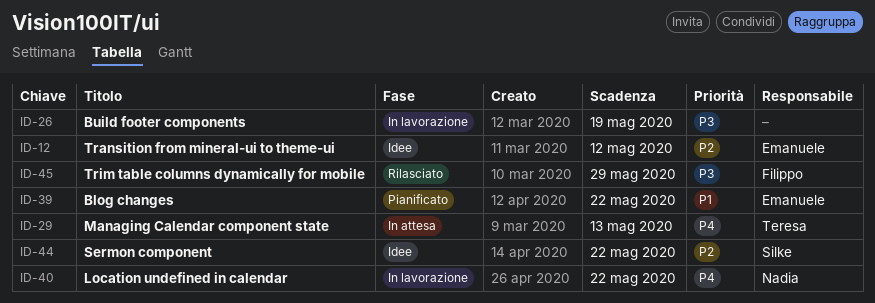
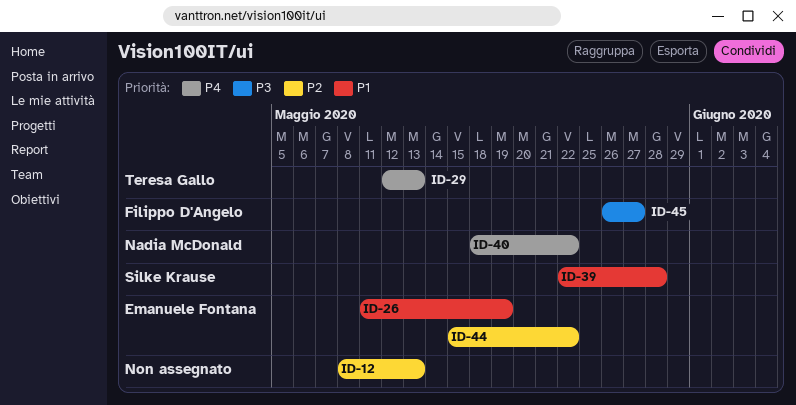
ID-12, owner: Emanuele Fontana -> none
ID-12, due: May 12 -> May 13
ID-26, owner: none -> Emanuele Fontana
ID-26, priority: P3 -> P1
ID-39, owner: Emanuele Fontana -> Silke Krause
ID-39, due: May 22 -> May 28
ID-44, owner: Silke Krause -> Emanuele Fontana
ID-45, due: May 29 -> May 27

